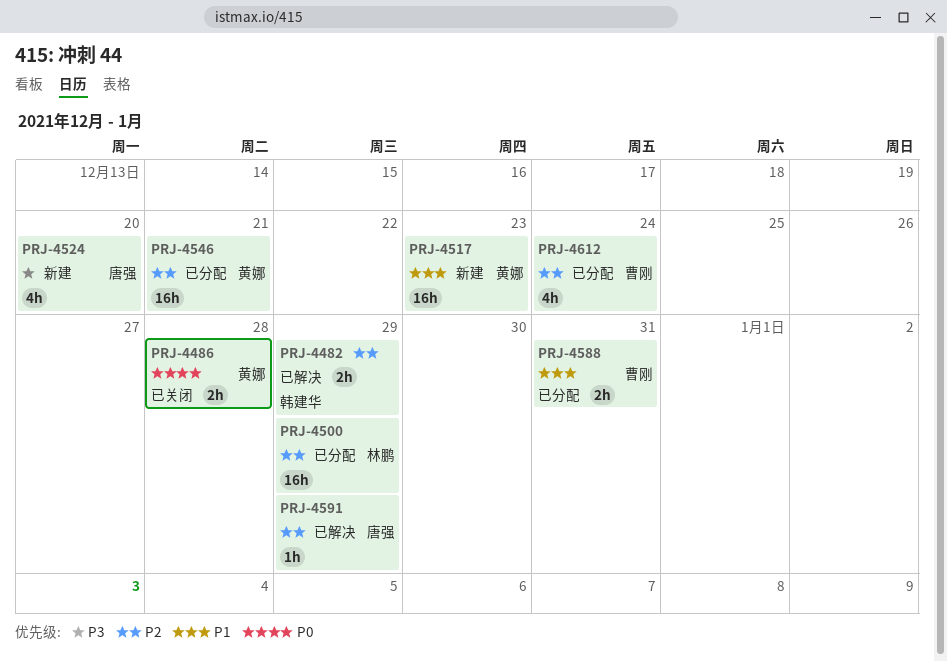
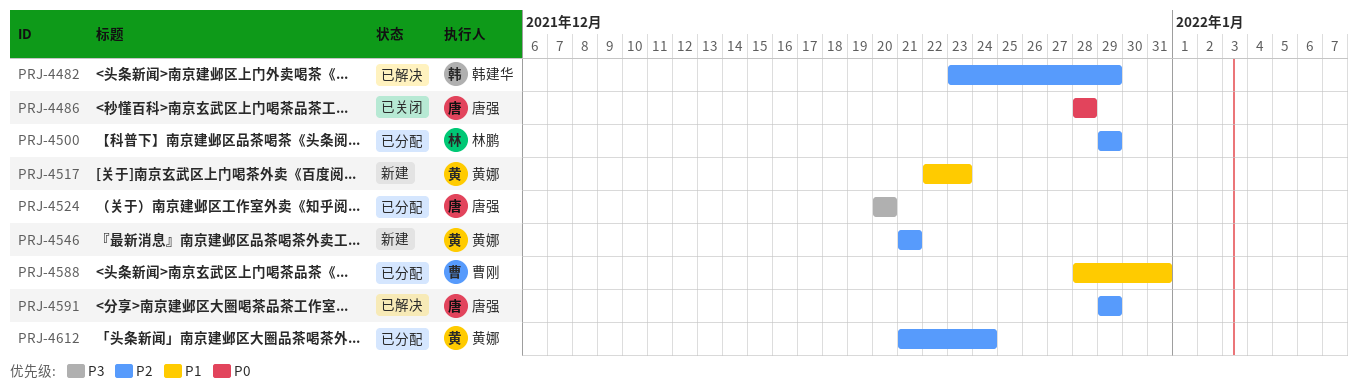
PRJ-4486, owner: 黄娜 -> 唐强
PRJ-4524, status: 新建 -> 已分配
PRJ-4546, status: 已分配 -> 新建
PRJ-4612, owner: 曹刚 -> 黄娜

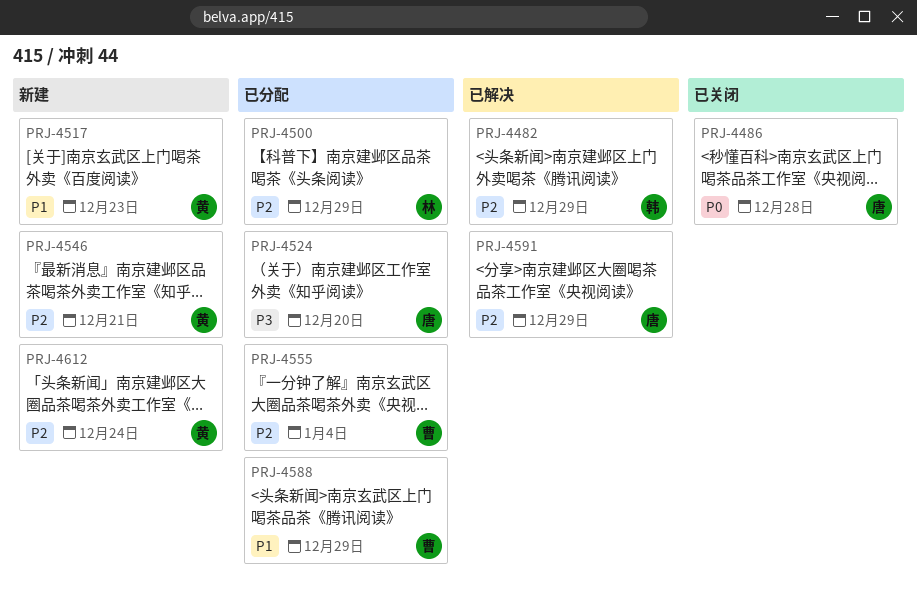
PRJ-4555: none -> present
PRJ-4588, due: Dec 31 -> Dec 29
PRJ-4612, status: 已分配 -> 新建

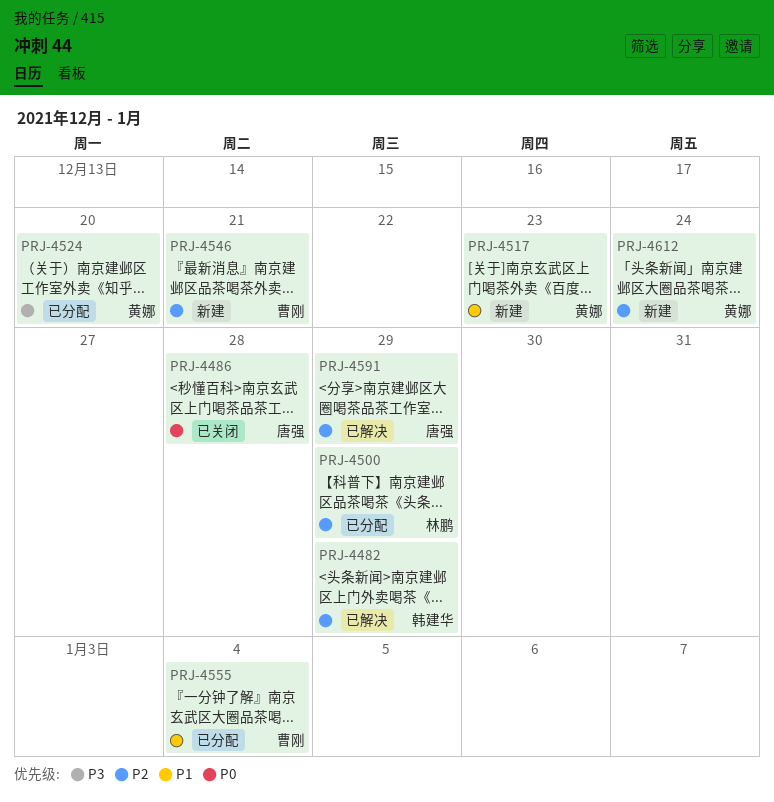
PRJ-4524, owner: 唐强 -> 黄娜
PRJ-4546, owner: 黄娜 -> 曹刚
PRJ-4555, priority: P2 -> P1
PRJ-4588: present -> none

